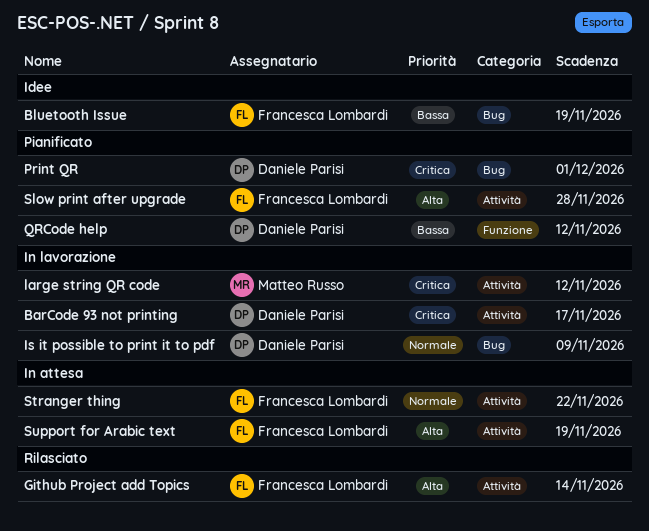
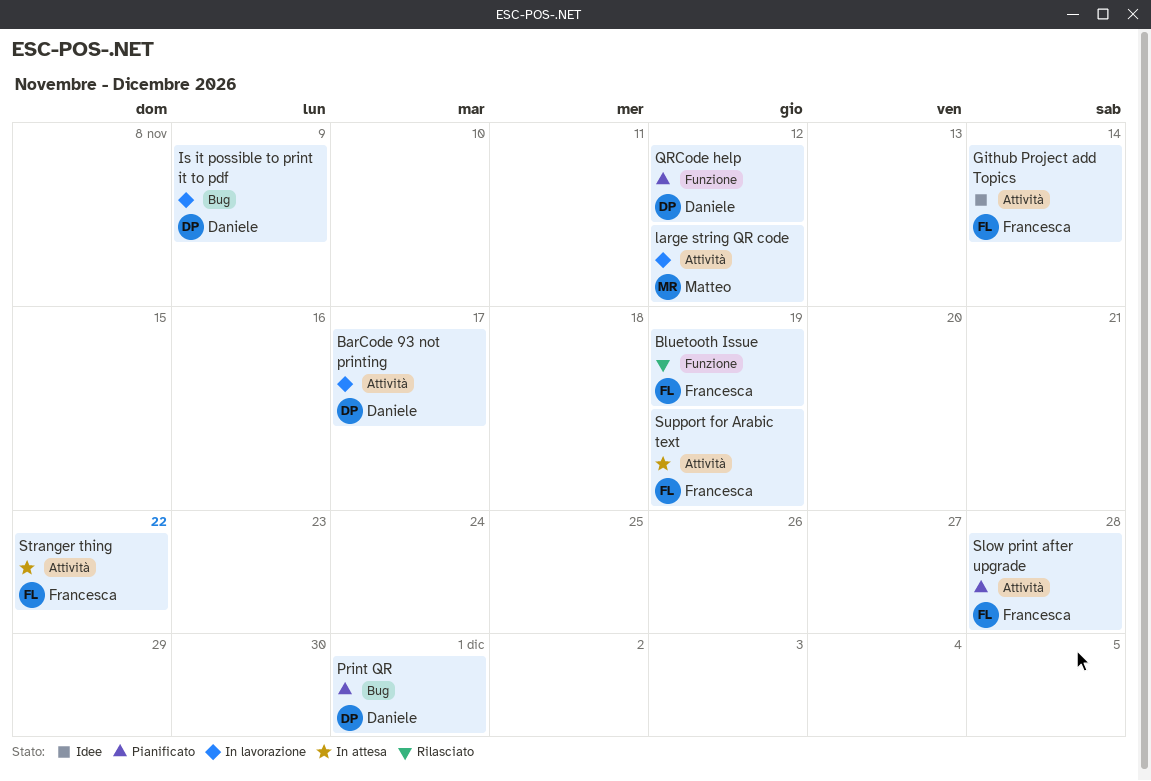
Bluetooth Issue, status: Idee -> Rilasciato
Bluetooth Issue, label: Bug -> Funzione
Github Project add Topics, status: Rilasciato -> Idee

